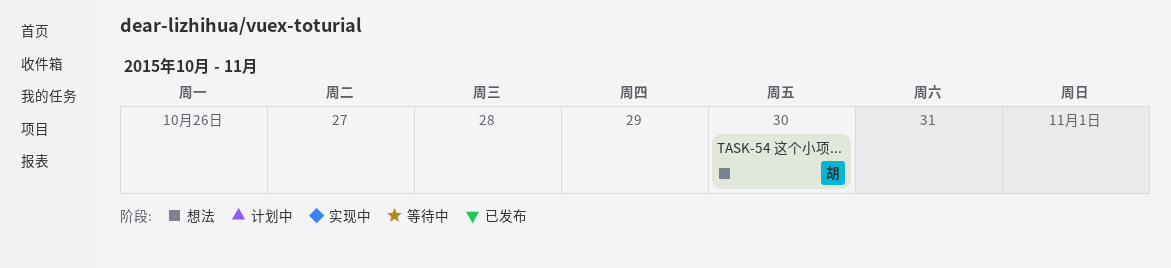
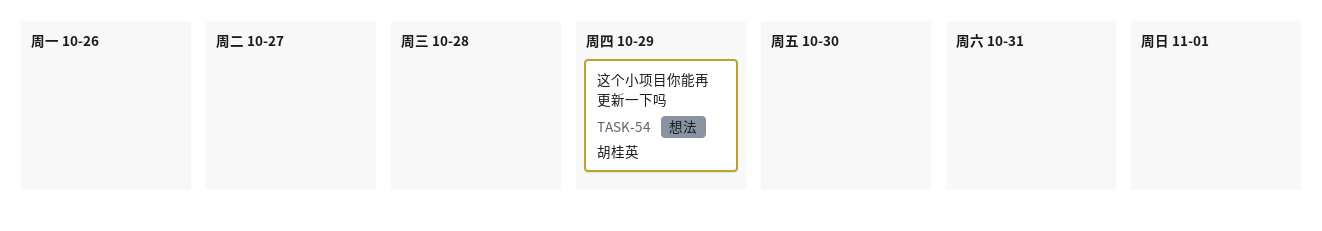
TASK-54, due: Oct 30 -> Oct 29

